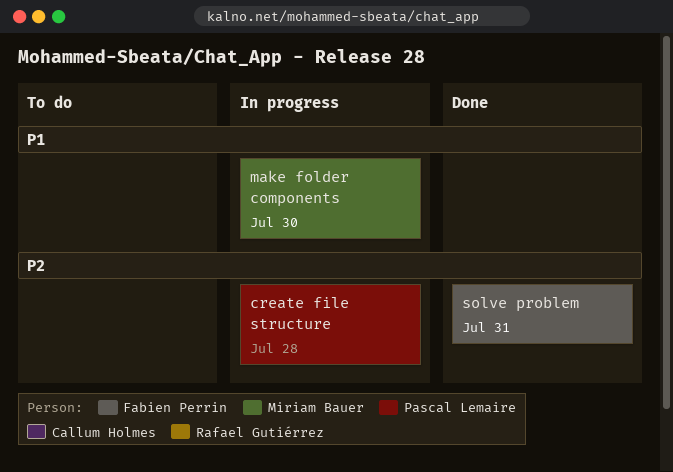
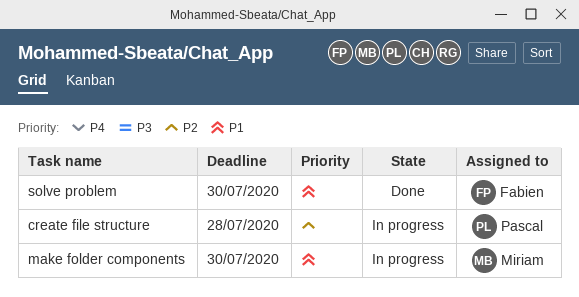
solve problem, priority: P2 -> P1
solve problem, due: Jul 31 -> Jul 30

